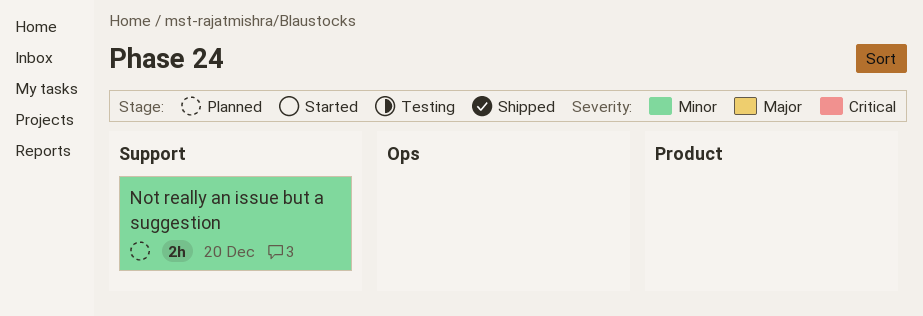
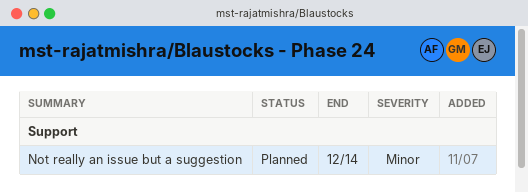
Not really an issue but a suggestion, due: Dec 20 -> Dec 14

